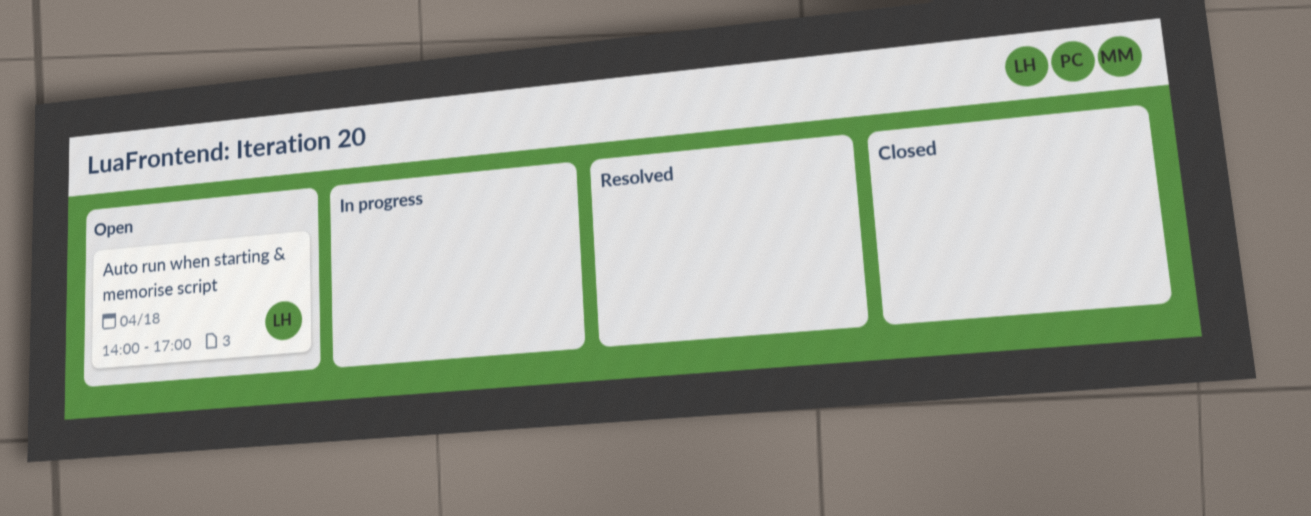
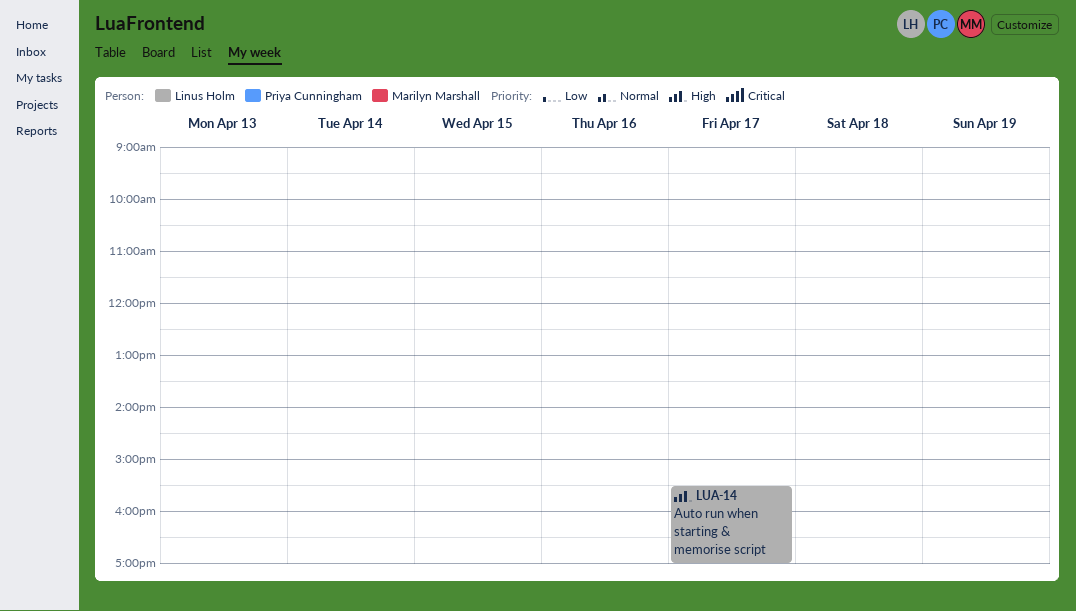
Auto run when starting & memorise script, day: Apr 18 -> Apr 17
Auto run when starting & memorise script, begins: 14:00 -> 15:30

